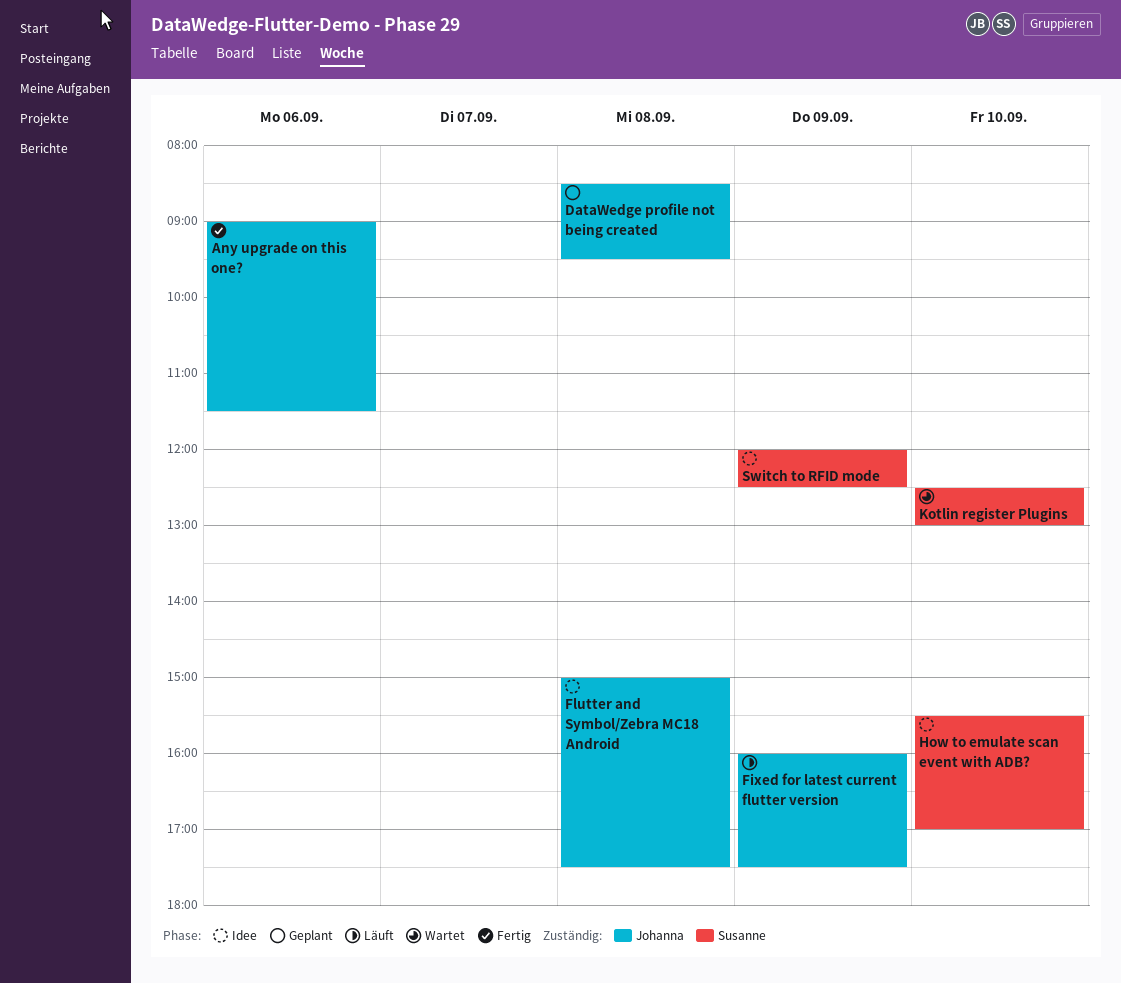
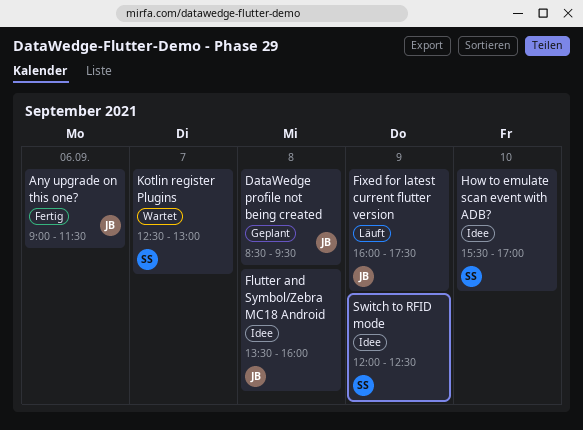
Flutter and Symbol/Zebra MC18 Android, begins: 15:00 -> 13:30
Flutter and Symbol/Zebra MC18 Android, ends: 17:30 -> 16:00
Kotlin register Plugins, day: Sep 10 -> Sep 7

